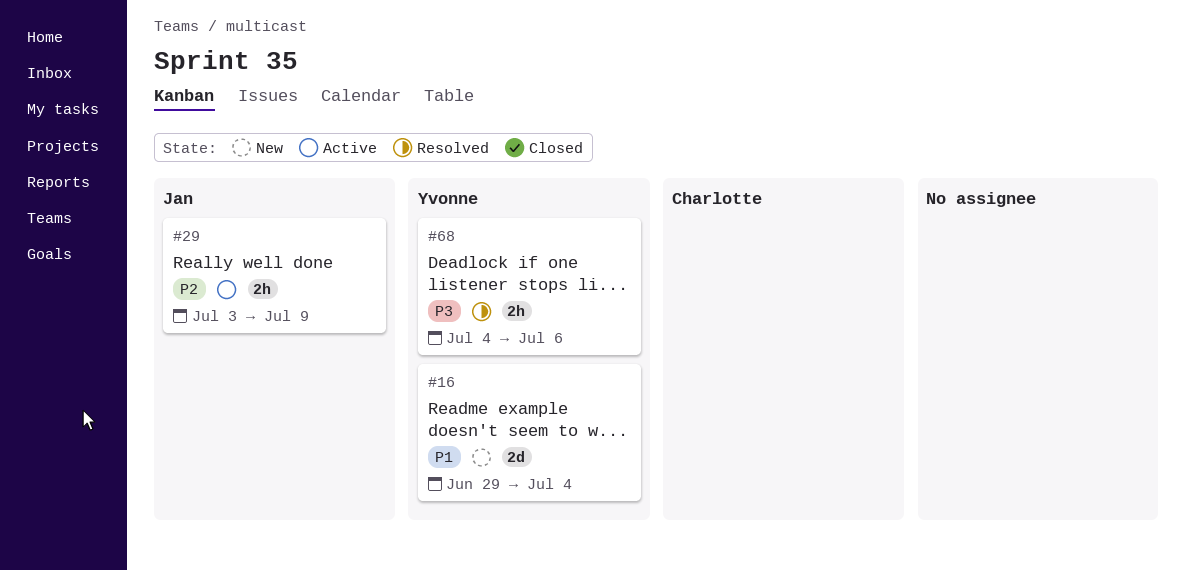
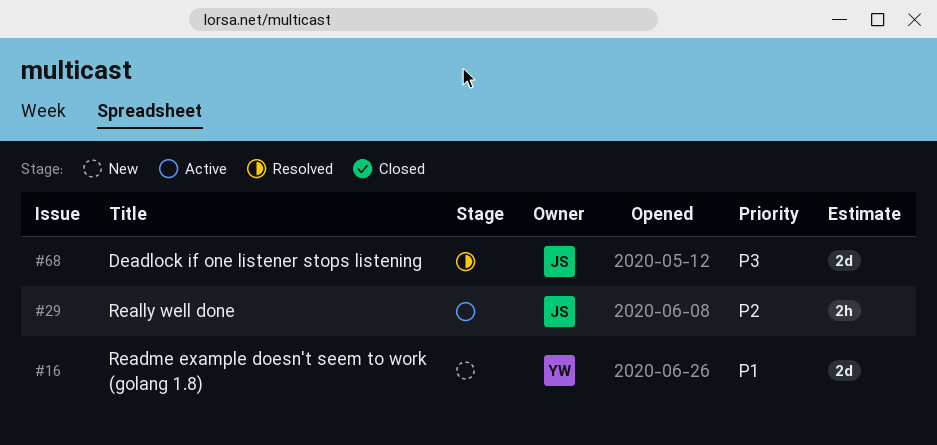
#68, owner: Yvonne -> Jan
#68, estimate: 2h -> 2d

